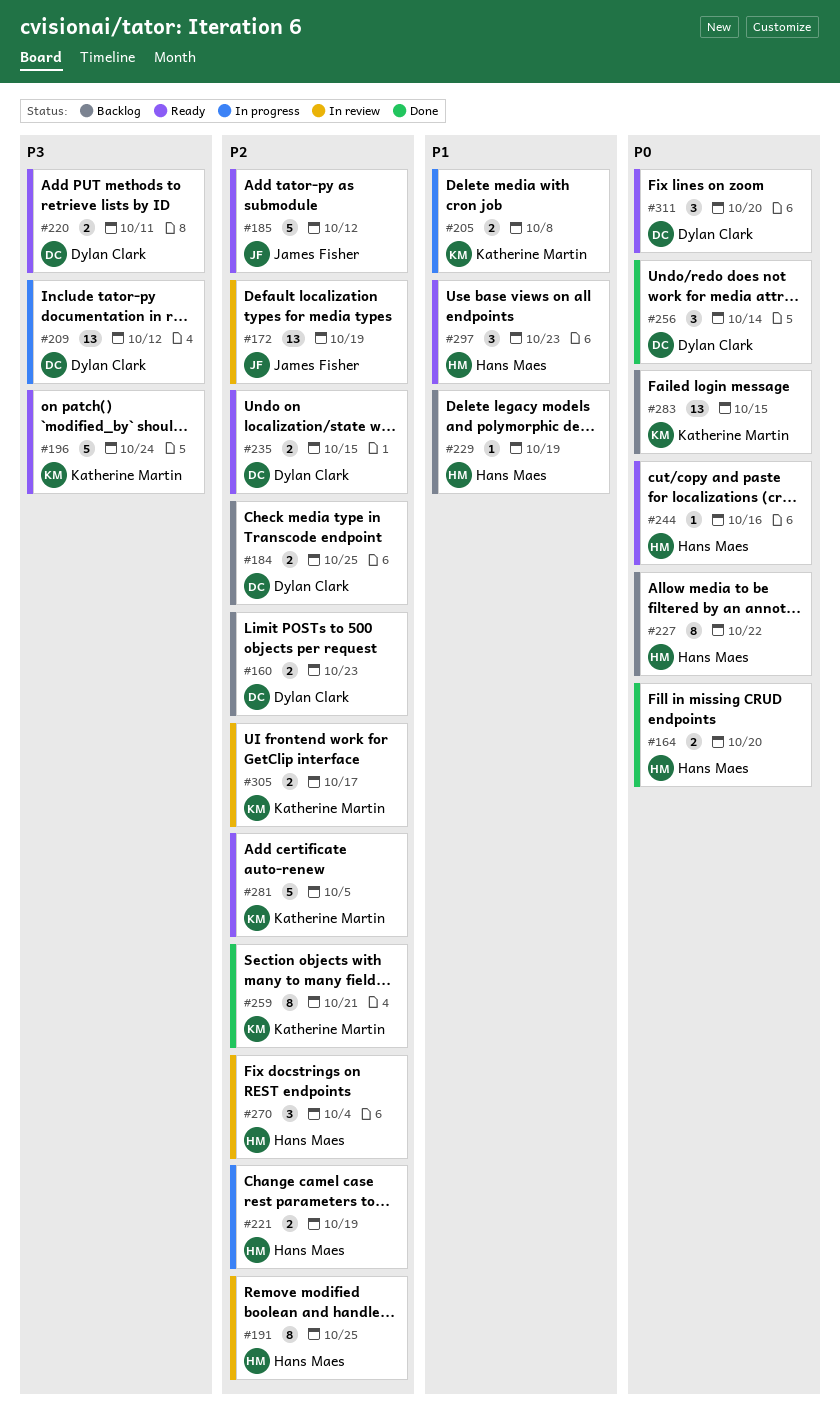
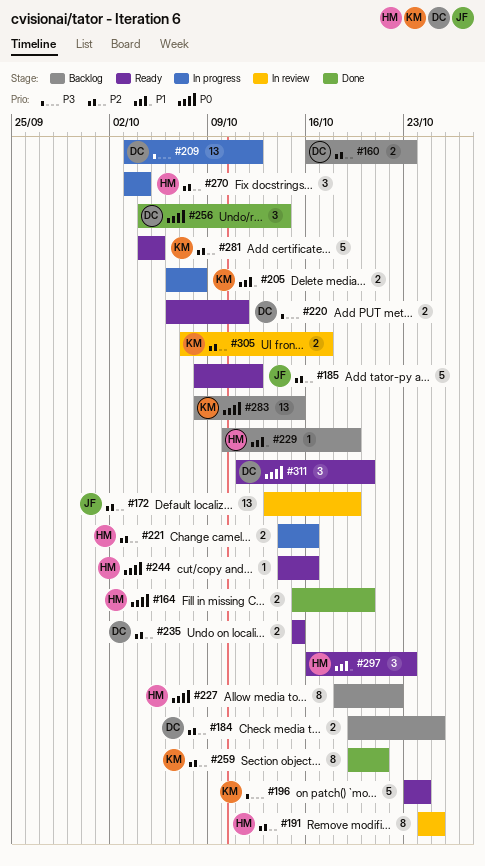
#221, due: Oct 19 -> Oct 16
#270, status: In review -> In progress

